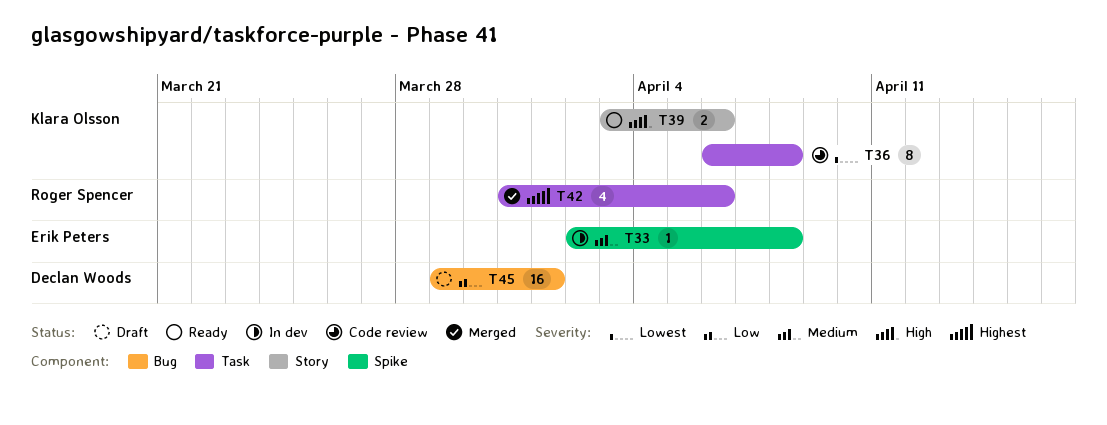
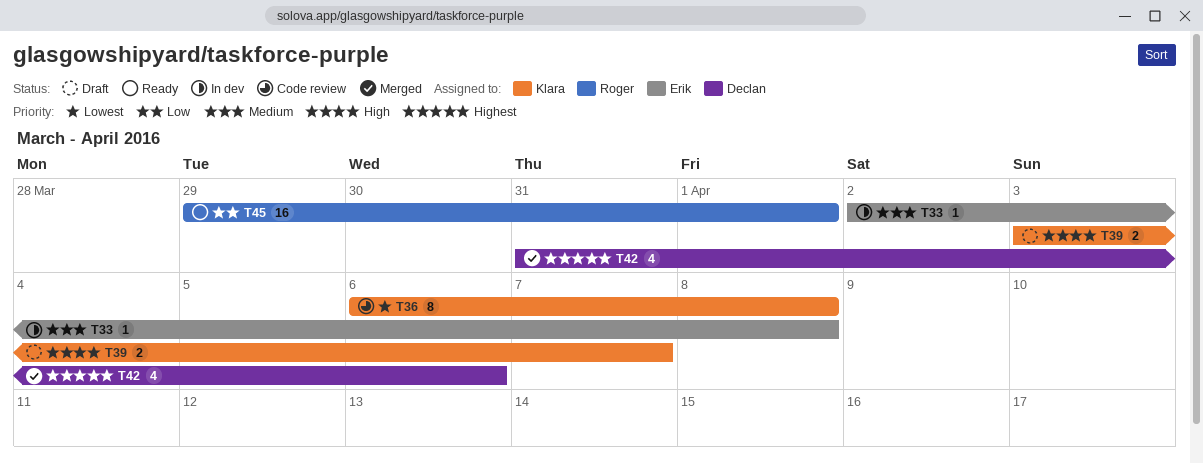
T39, status: Ready -> Draft
T39, due: Apr 6 -> Apr 7
T42, owner: Roger Spencer -> Declan Woods
T45, status: Draft -> Ready
T45, owner: Declan Woods -> Roger Spencer

